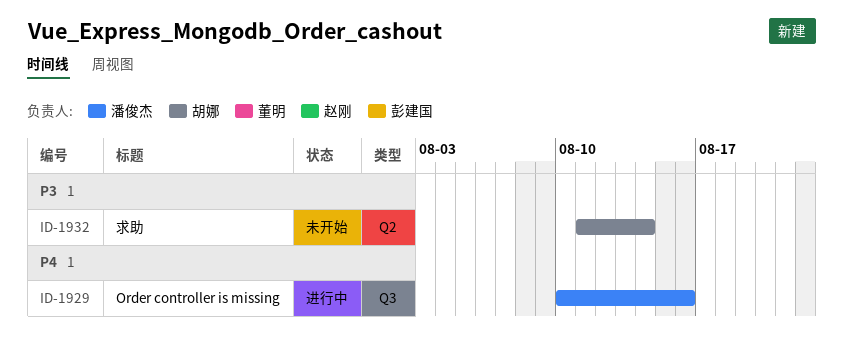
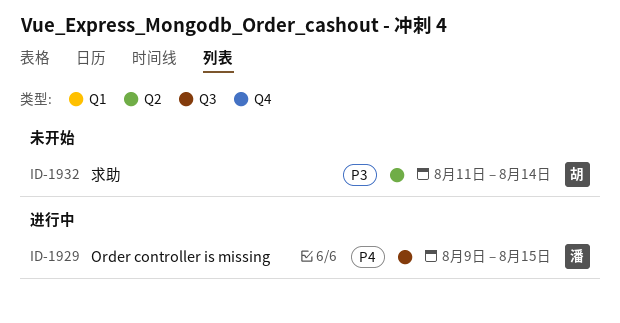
ID-1929, start: Aug 10 -> Aug 9
ID-1929, due: Aug 16 -> Aug 15

